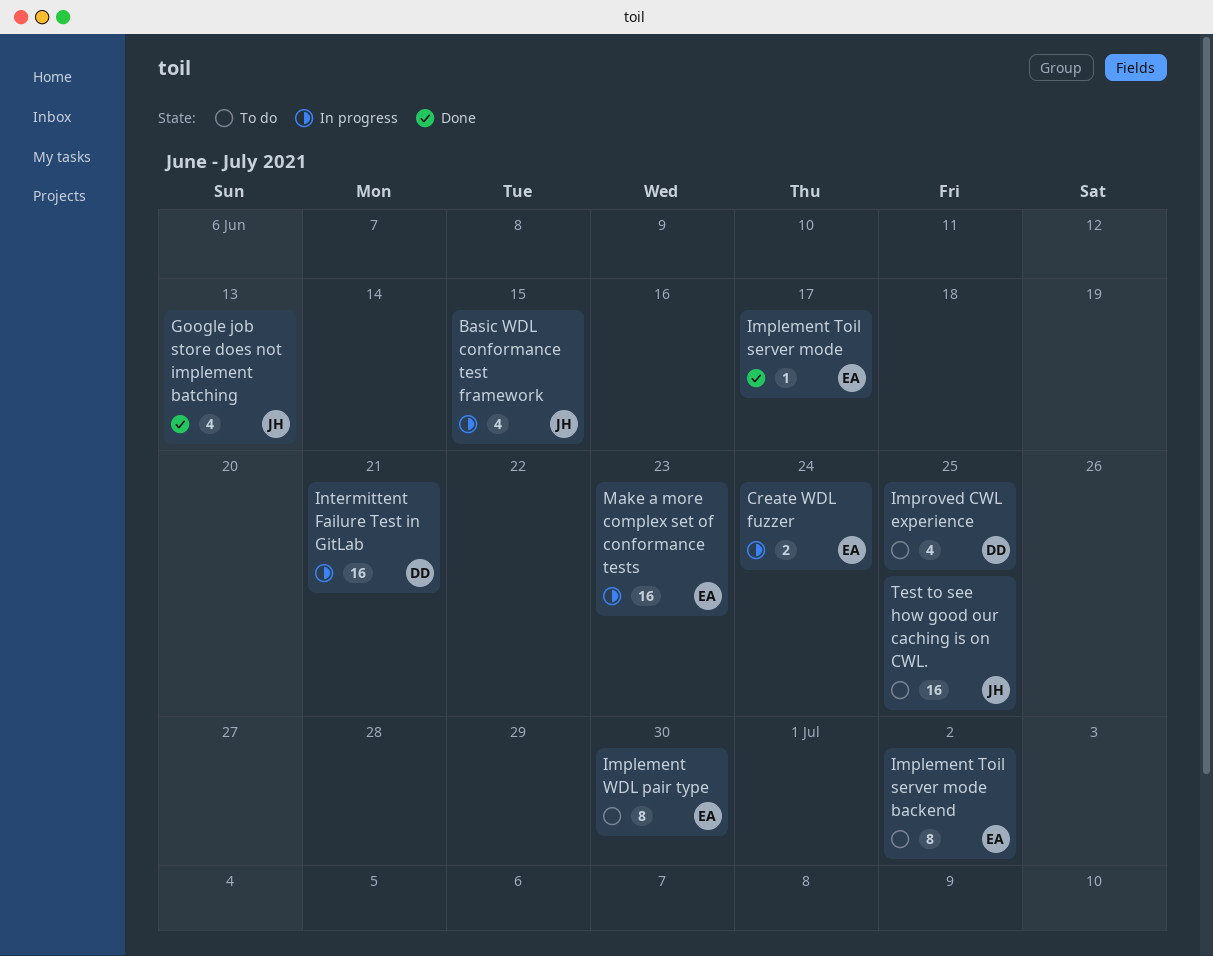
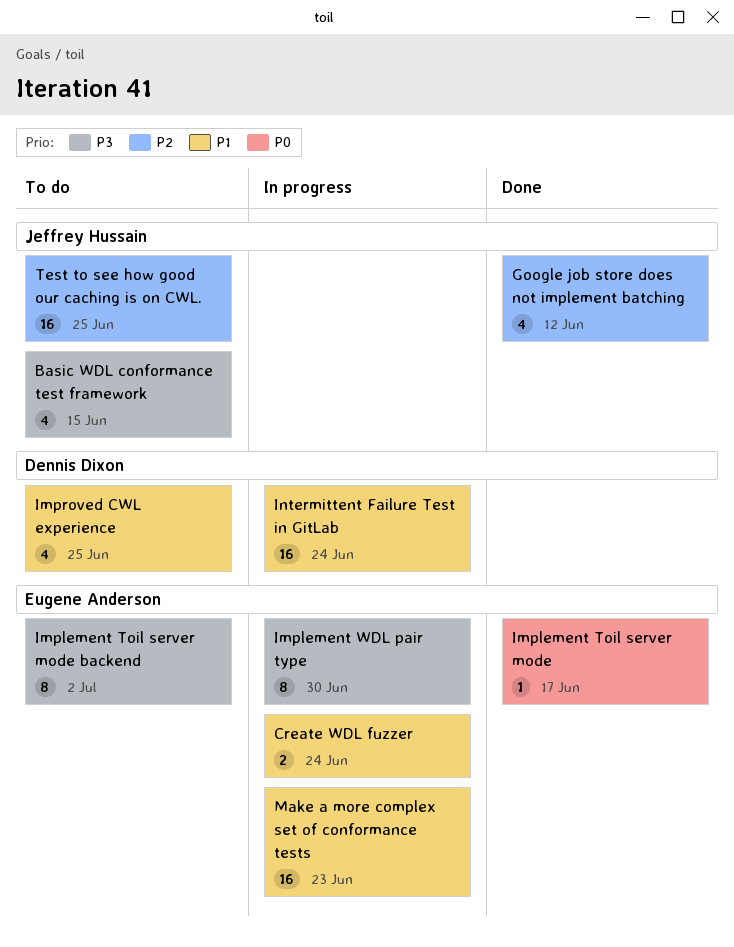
Basic WDL conformance test framework, status: In progress -> To do
Google job store does not implement batching, due: Jun 13 -> Jun 12
Implement WDL pair type, status: To do -> In progress
Intermittent Failure Test in GitLab, due: Jun 21 -> Jun 24

